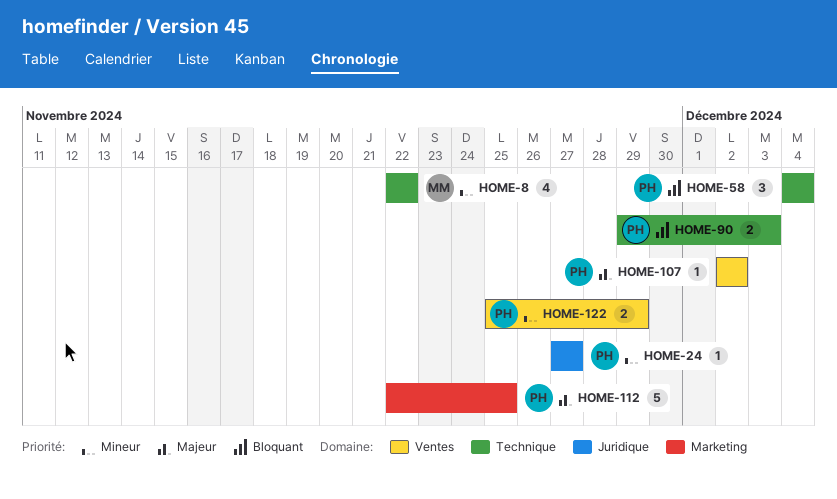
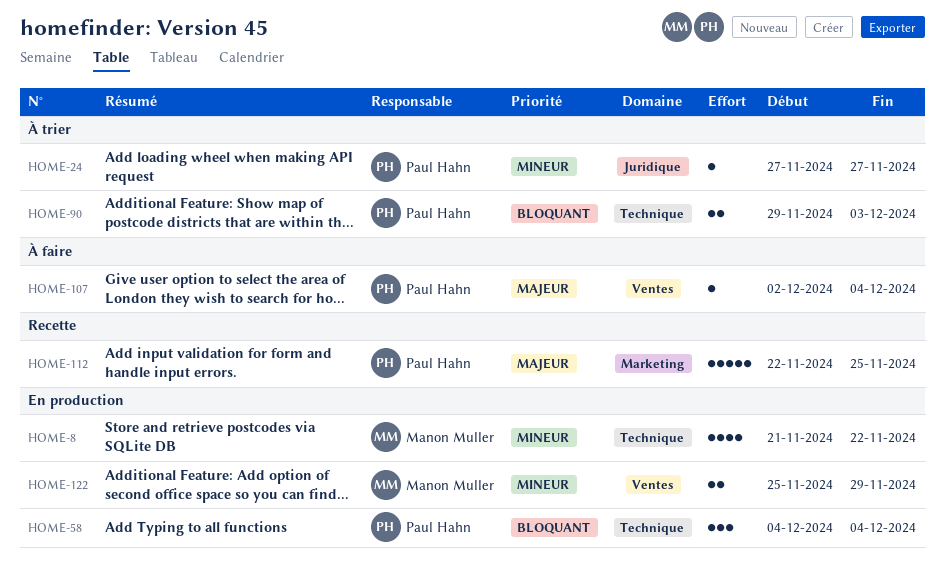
HOME-8, start: Nov 22 -> Nov 21
HOME-107, due: Dec 2 -> Dec 4
HOME-122, owner: Paul Hahn -> Manon Muller

